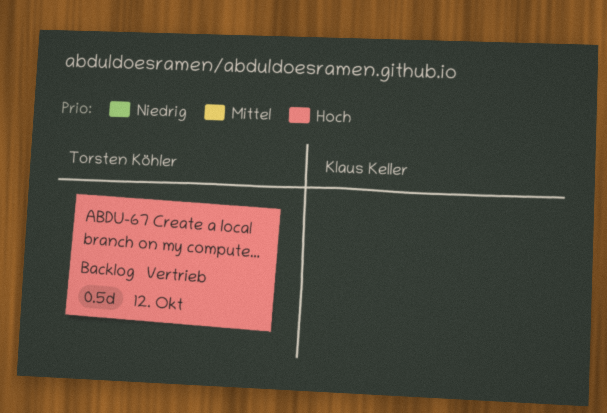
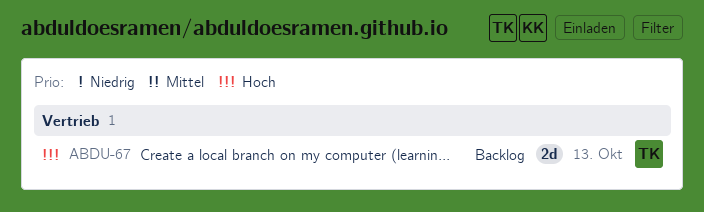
ABDU-67, estimate: 0.5d -> 2d
ABDU-67, due: Oct 12 -> Oct 13

